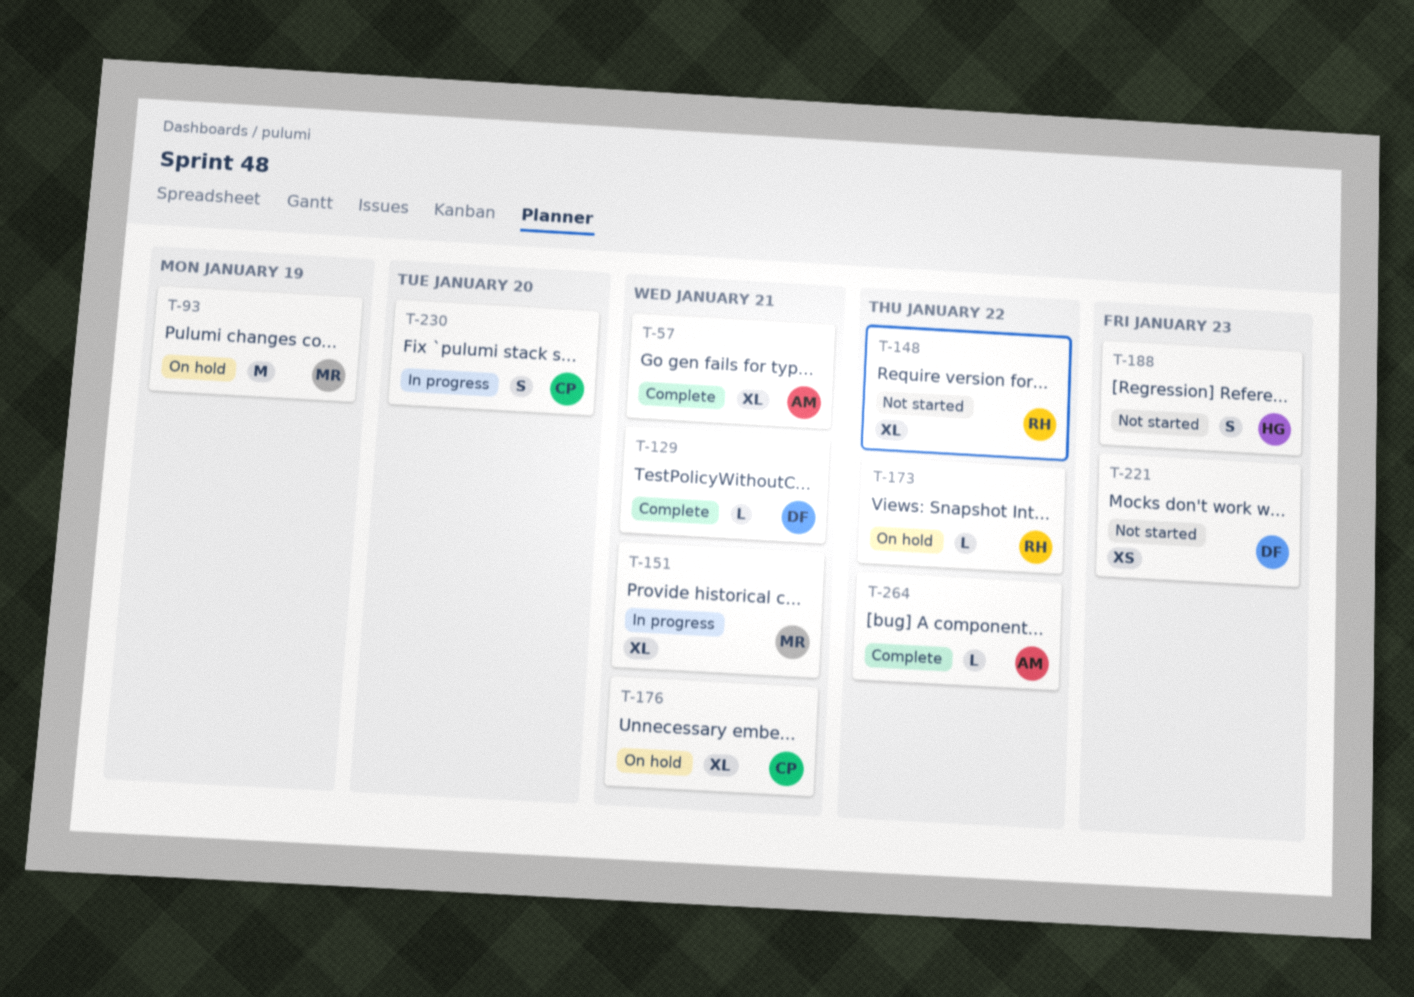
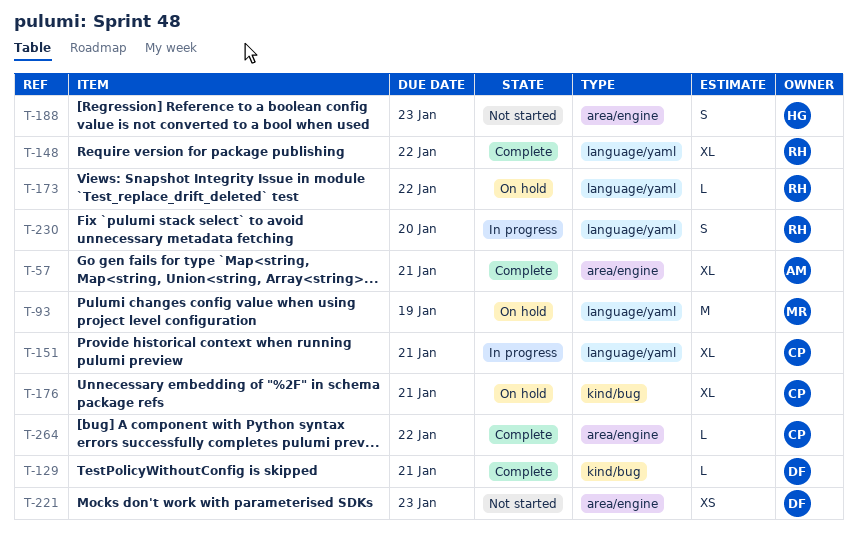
T-148, status: Not started -> Complete
T-151, owner: MR -> CP
T-230, owner: CP -> RH
T-264, owner: AM -> CP

